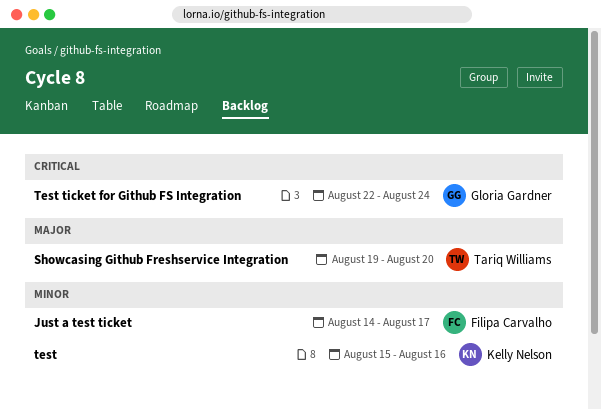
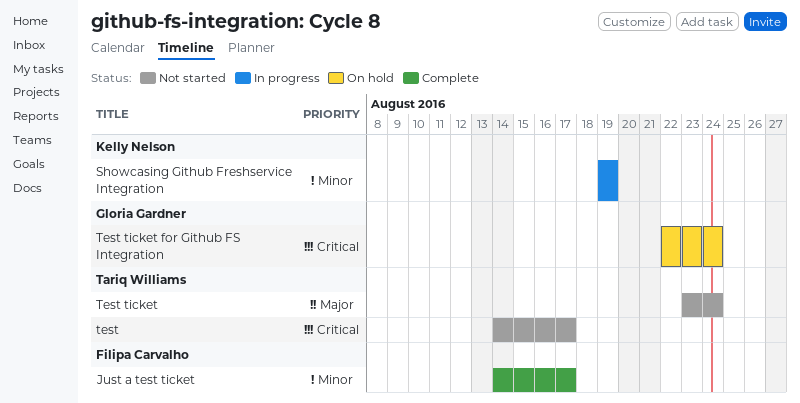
Showcasing Github Freshservice Integration, owner: Tariq Williams -> Kelly Nelson
Showcasing Github Freshservice Integration, priority: Major -> Minor
Showcasing Github Freshservice Integration, due: Aug 20 -> Aug 19
test, owner: Kelly Nelson -> Tariq Williams
test, priority: Minor -> Critical
test, start: Aug 15 -> Aug 14
test, due: Aug 16 -> Aug 17
Test ticket: none -> present

